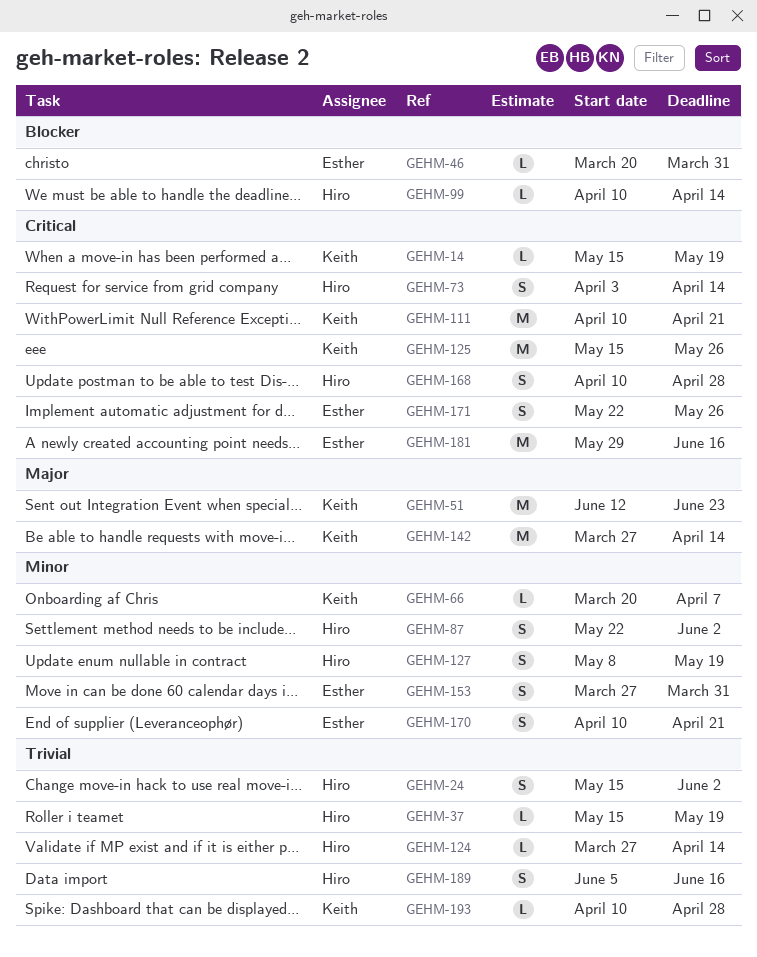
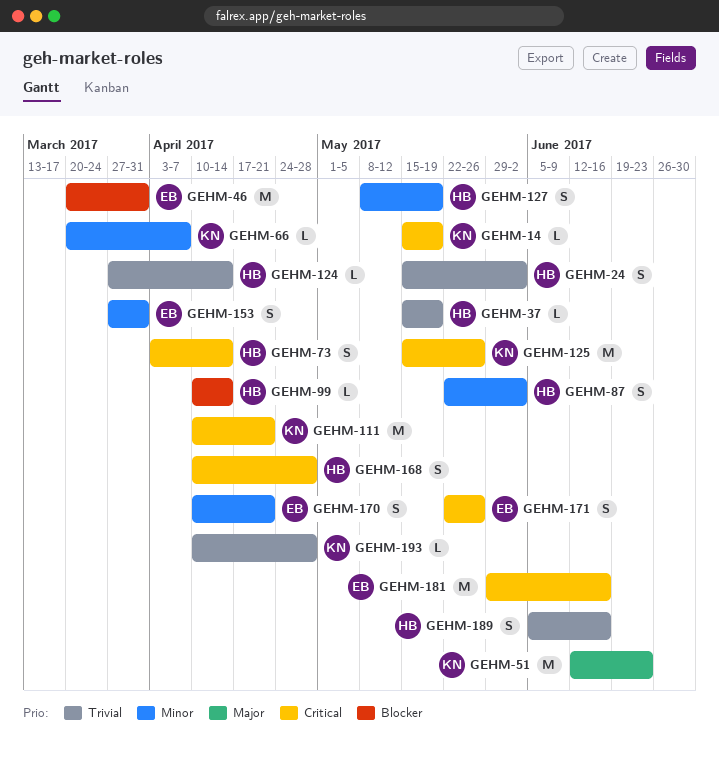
GEHM-46, estimate: L -> M
GEHM-142: present -> none

